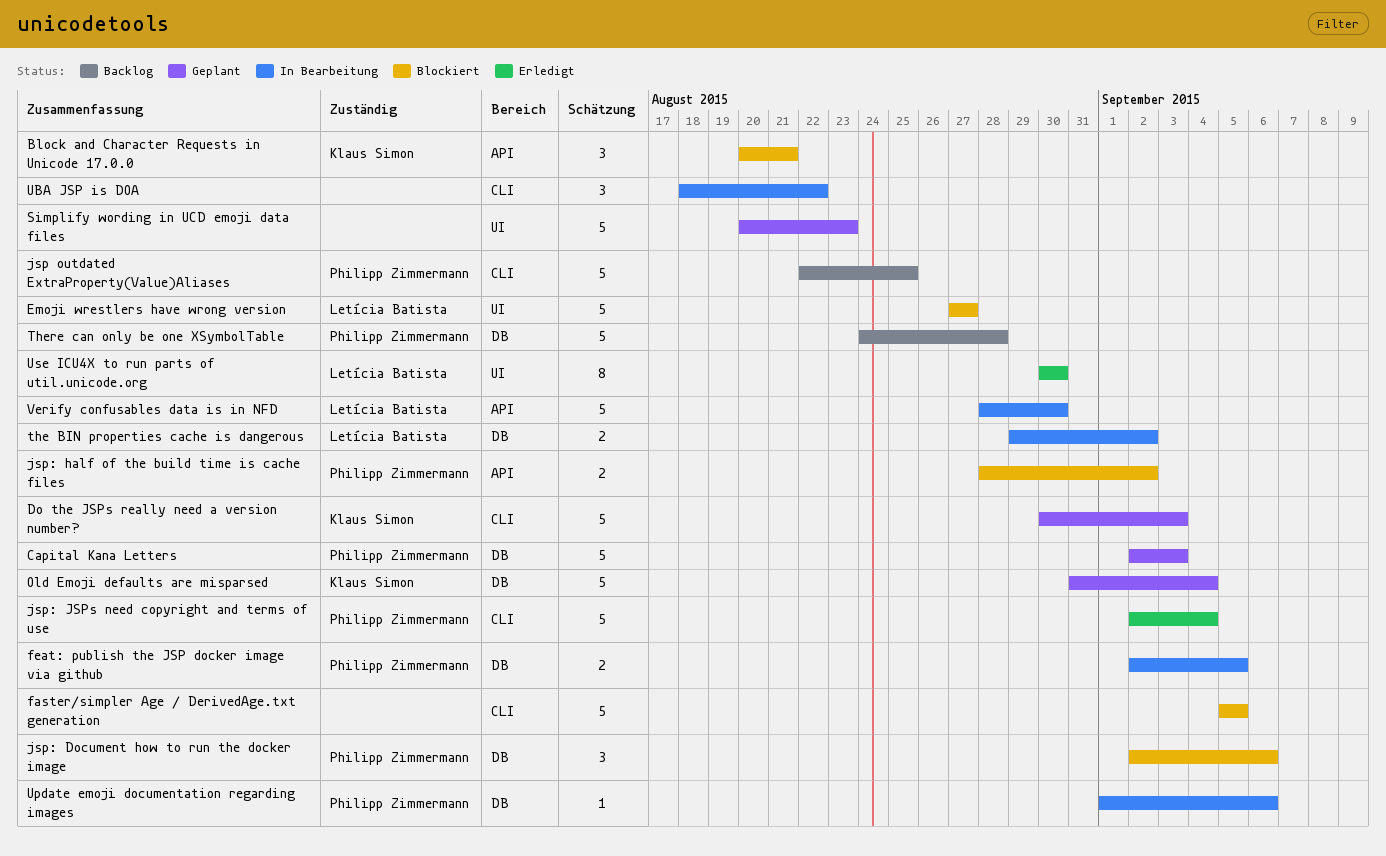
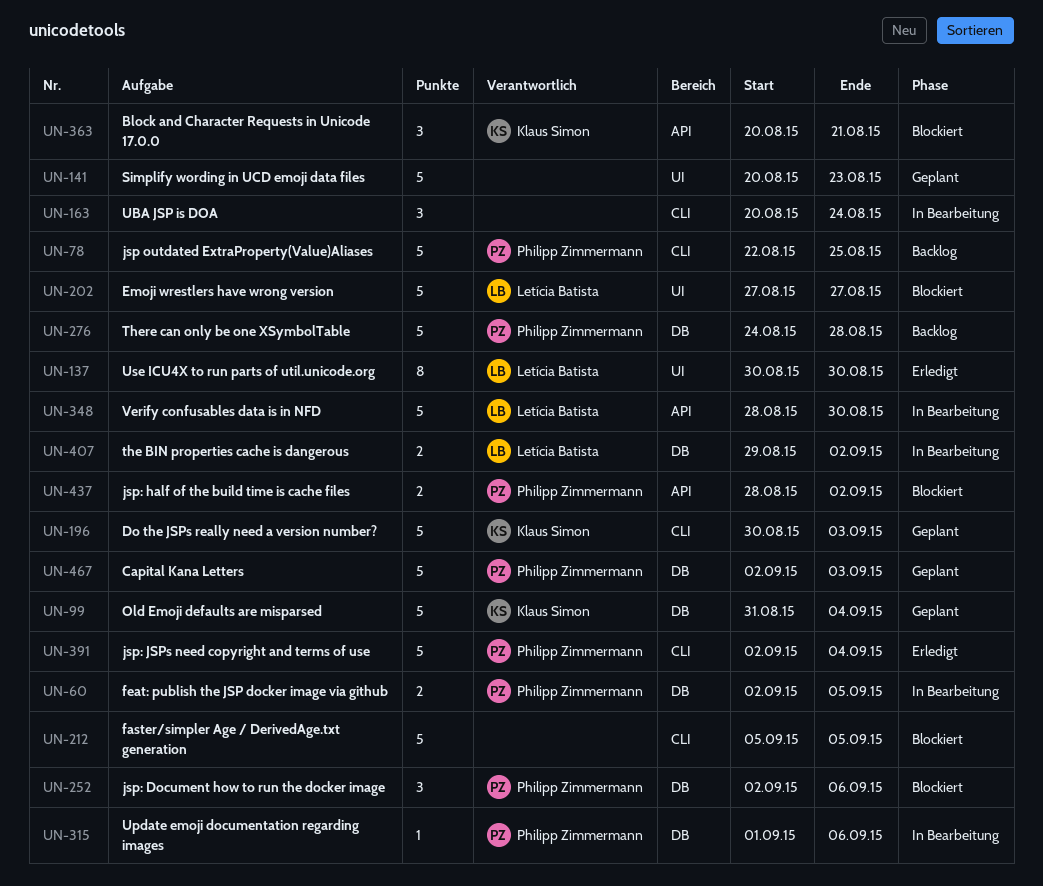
UBA JSP is DOA, start: Aug 18 -> Aug 20
UBA JSP is DOA, due: Aug 22 -> Aug 24

